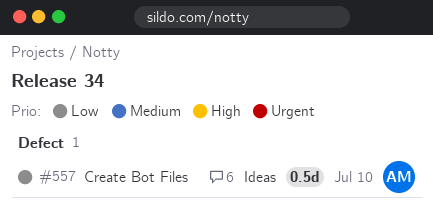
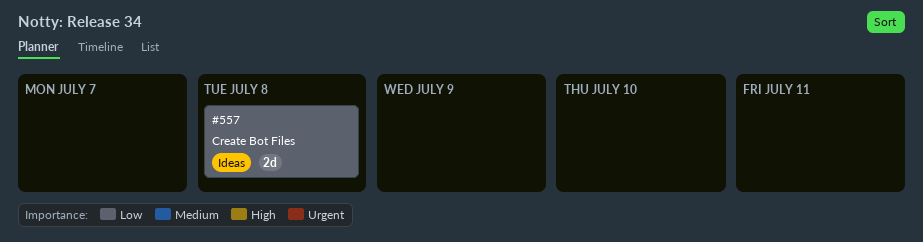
#557, estimate: 0.5d -> 2d
#557, due: Jul 10 -> Jul 8

